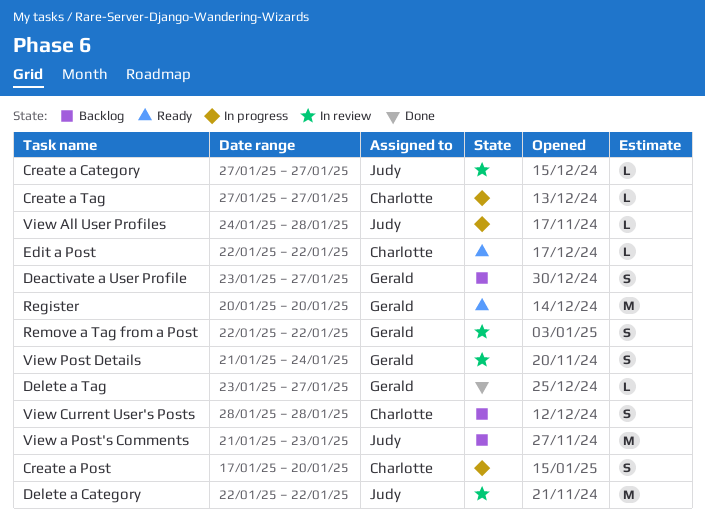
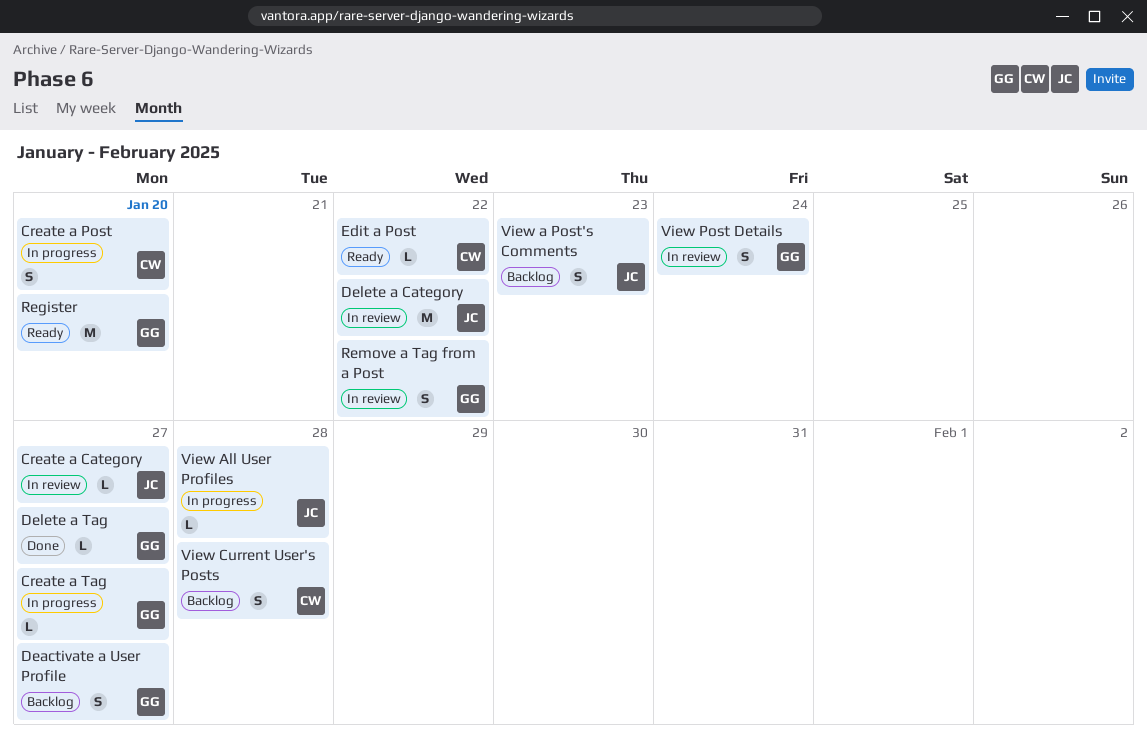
Create a Tag, owner: Charlotte -> Gerald
View a Post's Comments, estimate: M -> S

